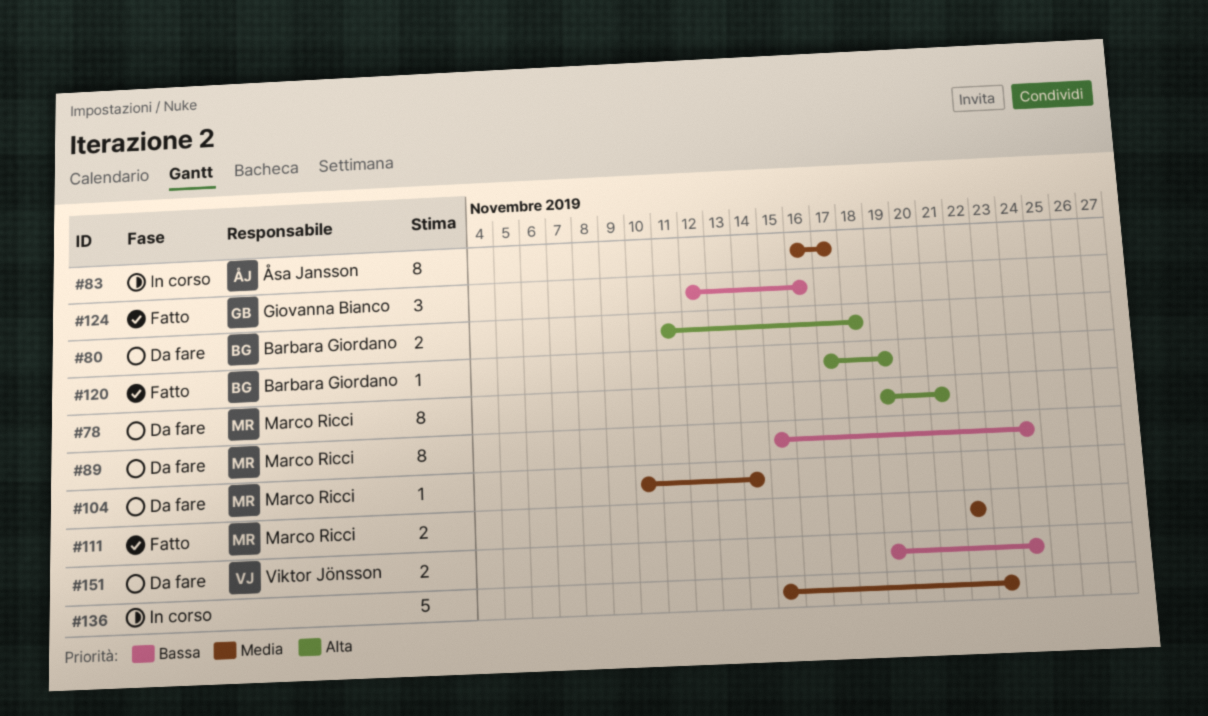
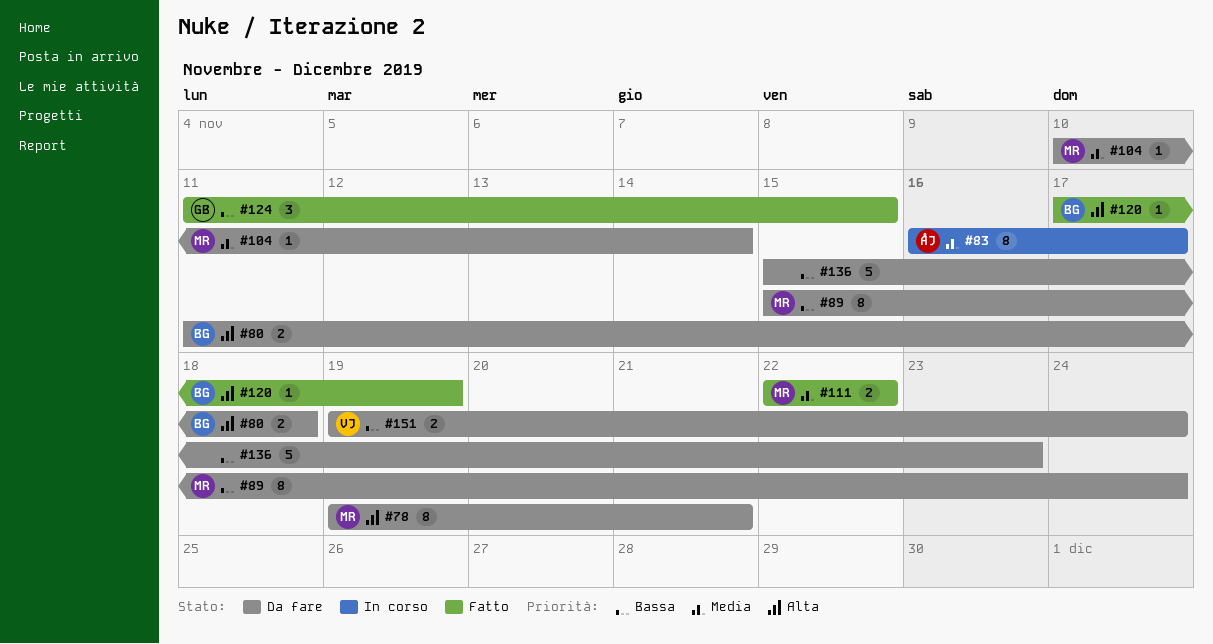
#124, start: Nov 12 -> Nov 11
#124, due: Nov 16 -> Nov 15
#136, status: In corso -> Da fare
#136, priority: Media -> Bassa

